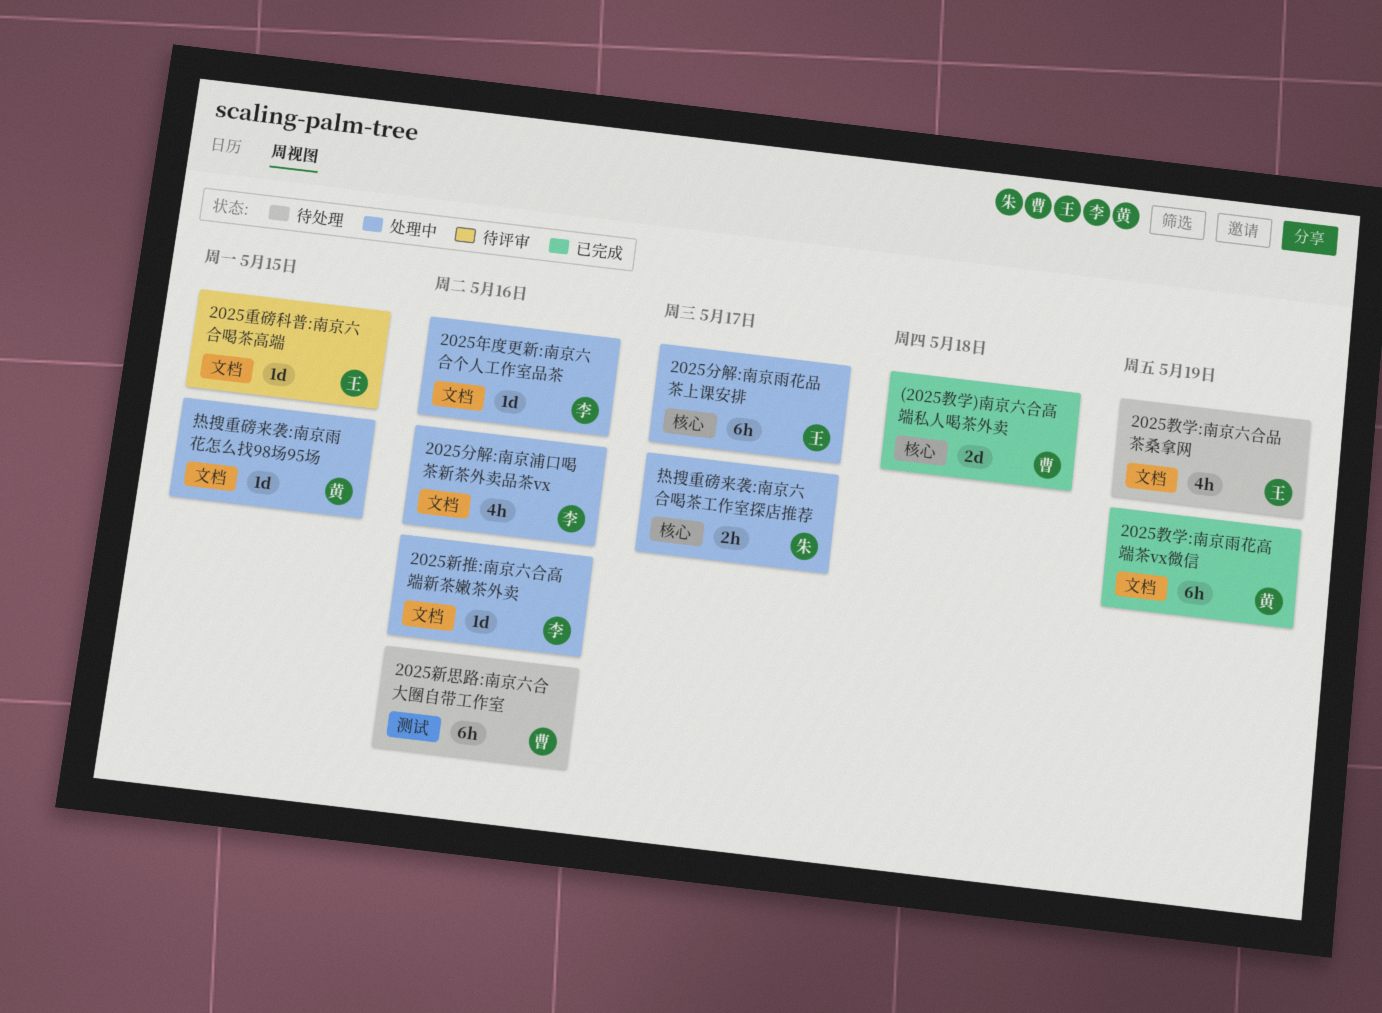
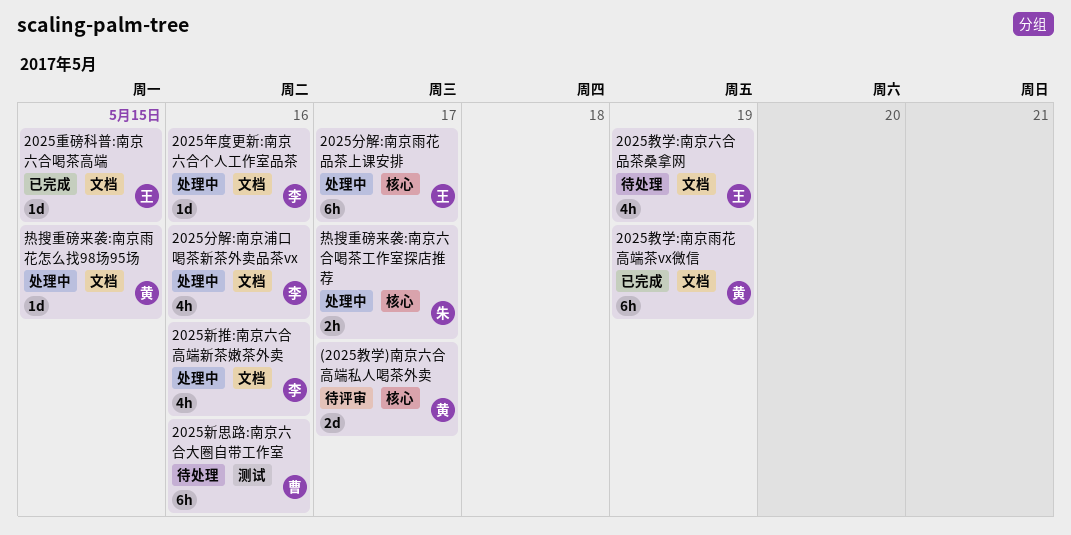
(2025教学)南京六合高端私人喝茶外卖, status: 已完成 -> 待评审
(2025教学)南京六合高端私人喝茶外卖, owner: 曹 -> 黄
(2025教学)南京六合高端私人喝茶外卖, due: May 18 -> May 17
2025新推:南京六合高端新茶嫩茶外卖, estimate: 1d -> 4h
2025重磅科普:南京六合喝茶高端, status: 待评审 -> 已完成

